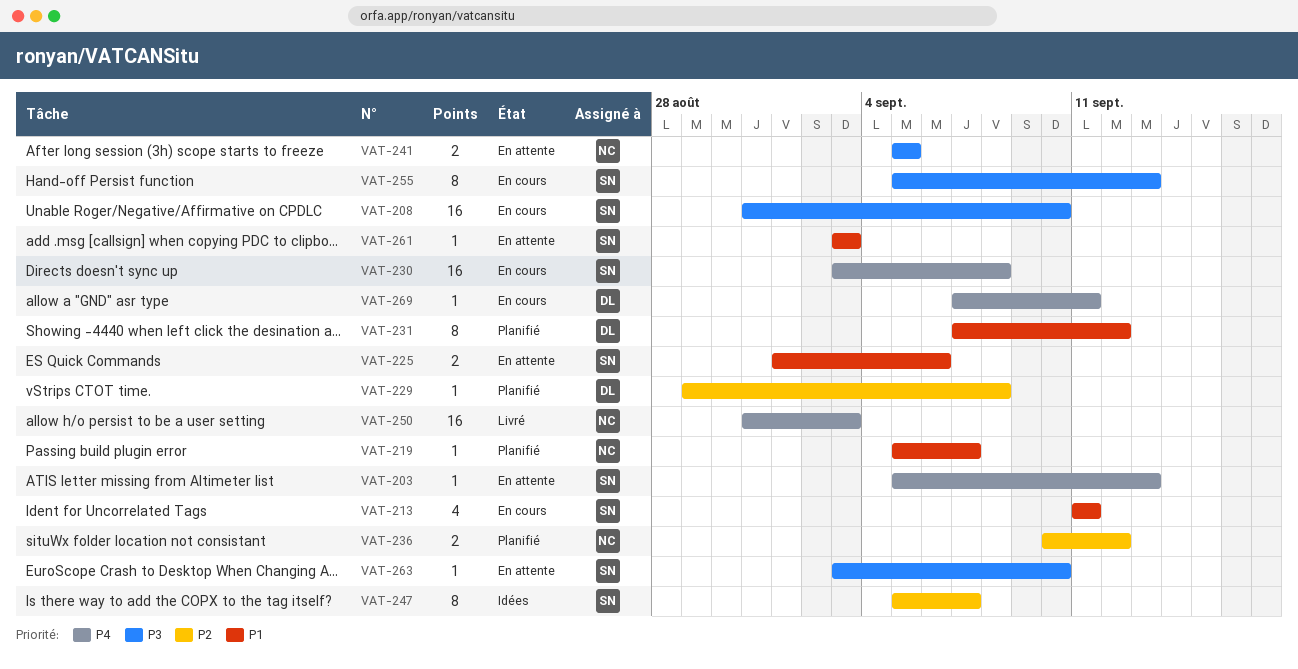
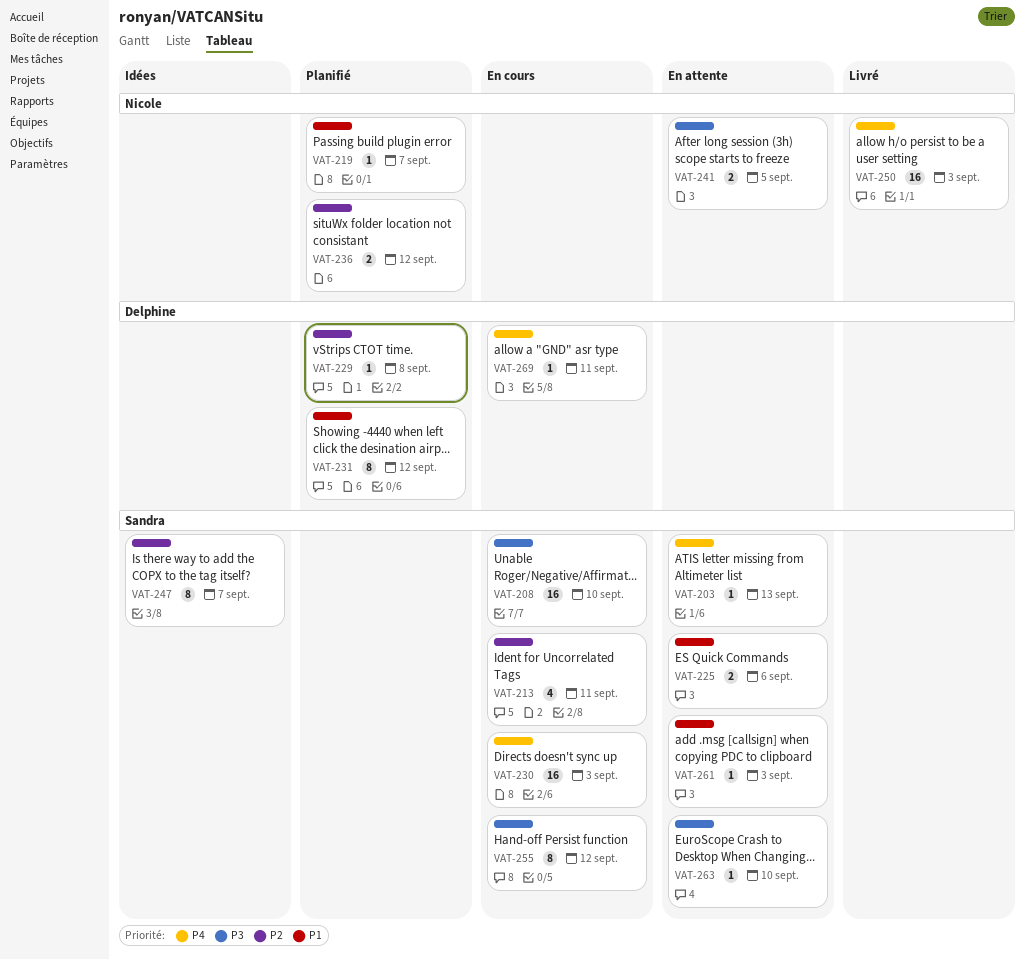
VAT-213, priority: P1 -> P2
VAT-230, due: Sep 8 -> Sep 3
VAT-255, due: Sep 13 -> Sep 12

